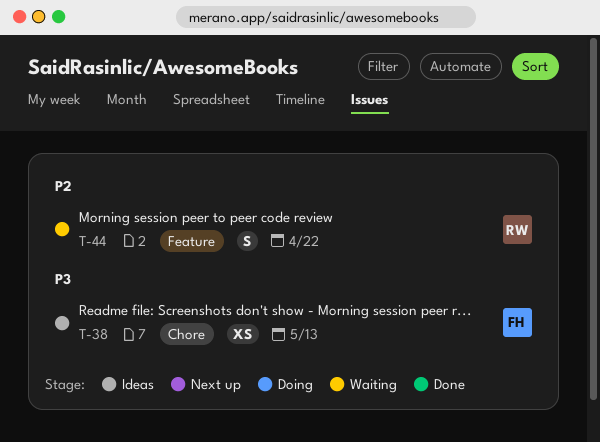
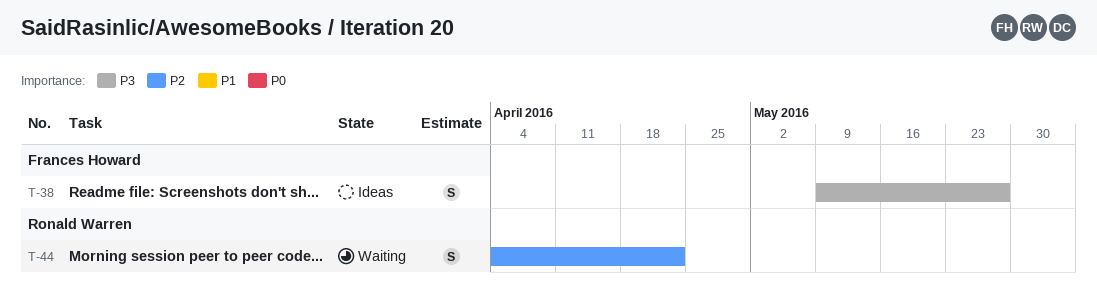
T-38, estimate: XS -> S
T-38, due: May 13 -> May 27

